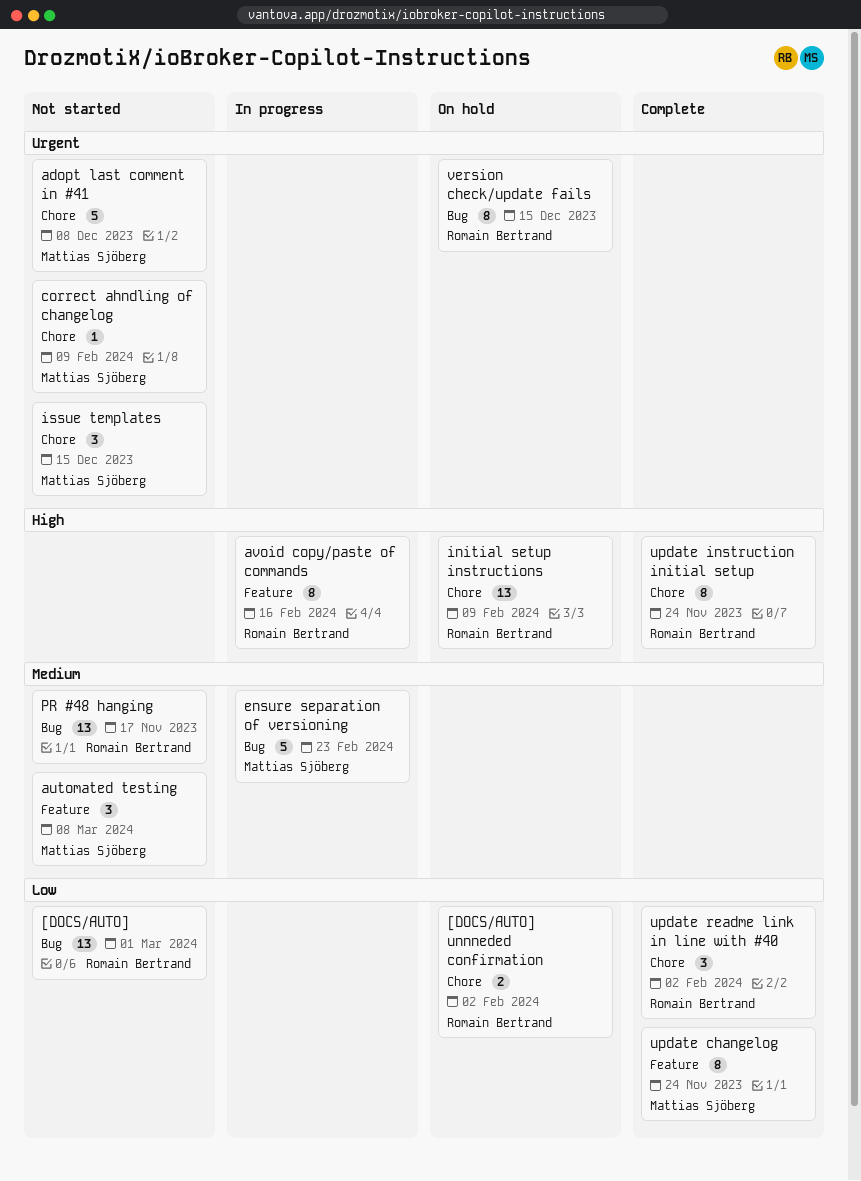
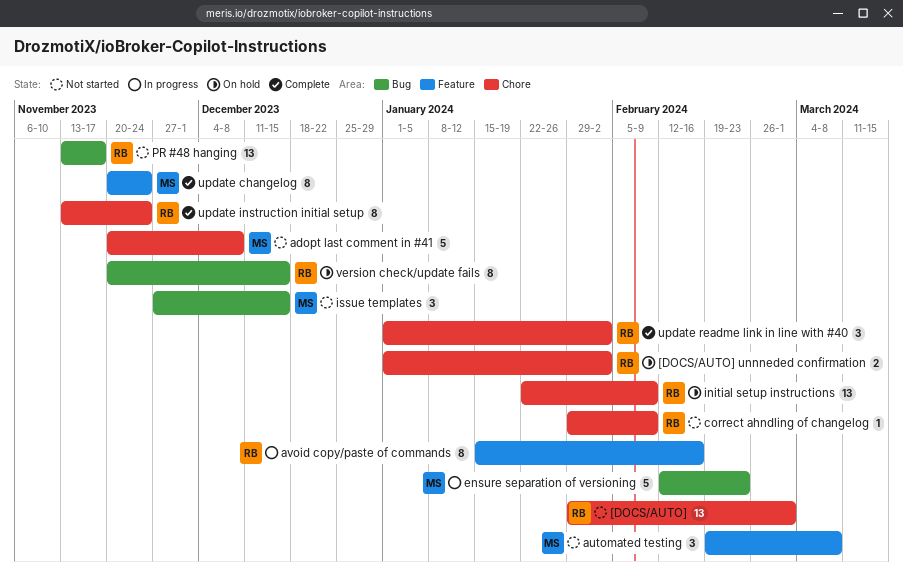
[DOCS/AUTO], label: Bug -> Chore
correct ahndling of changelog, owner: Mattias Sjöberg -> Romain Bertrand
issue templates, label: Chore -> Bug

